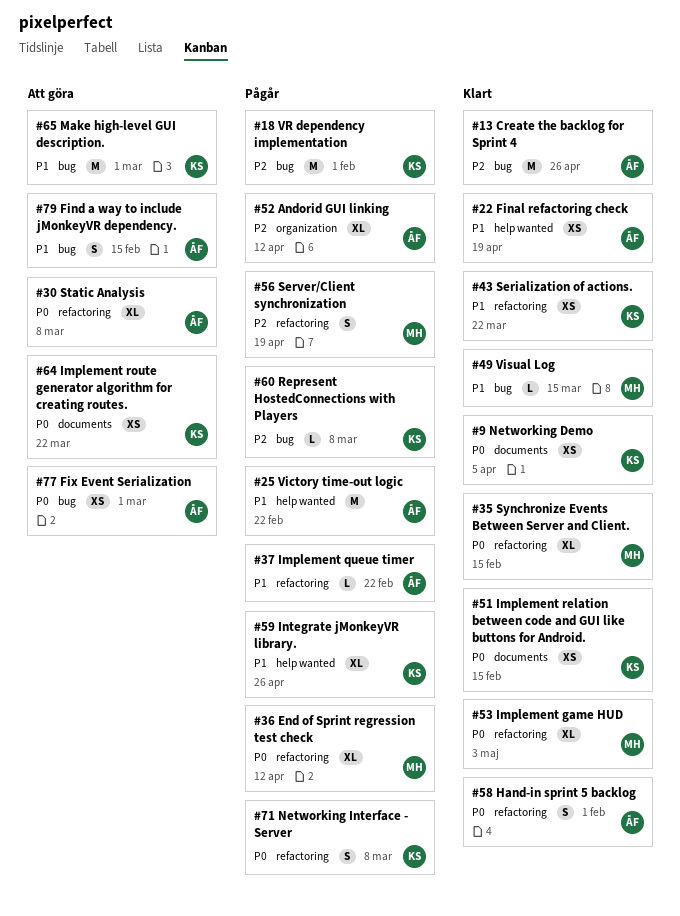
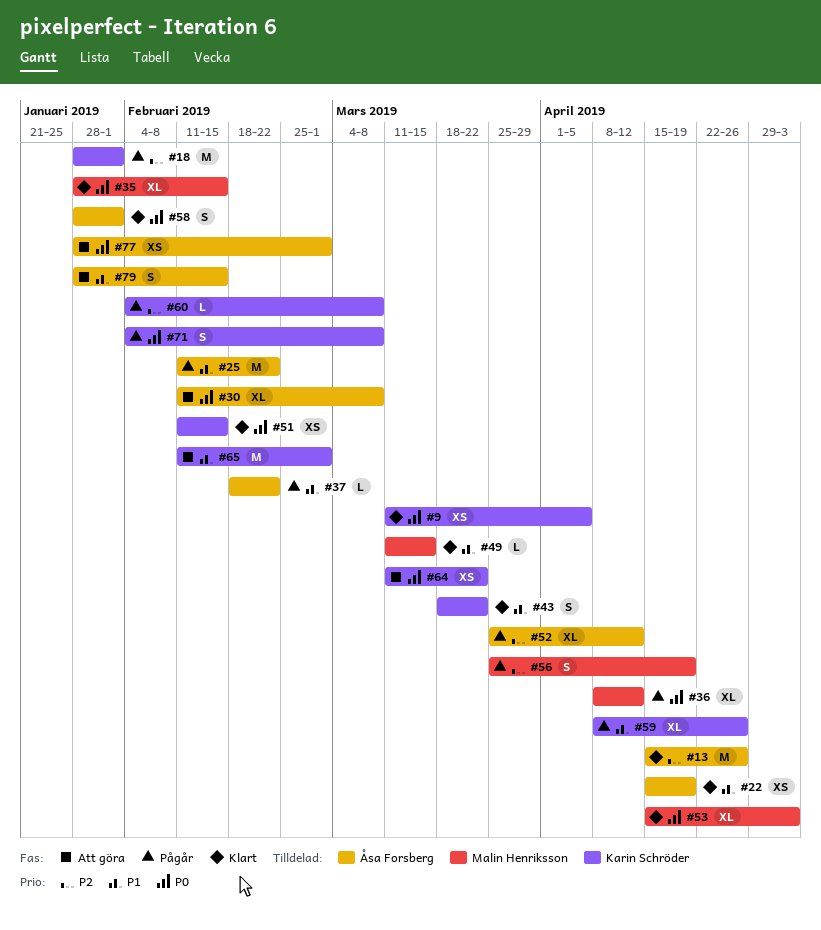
#43, estimate: XS -> S

